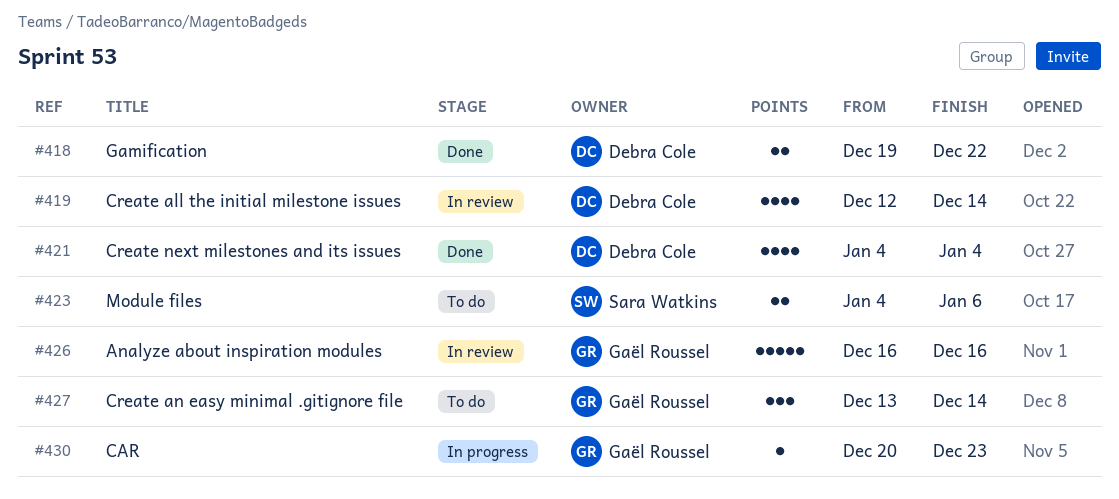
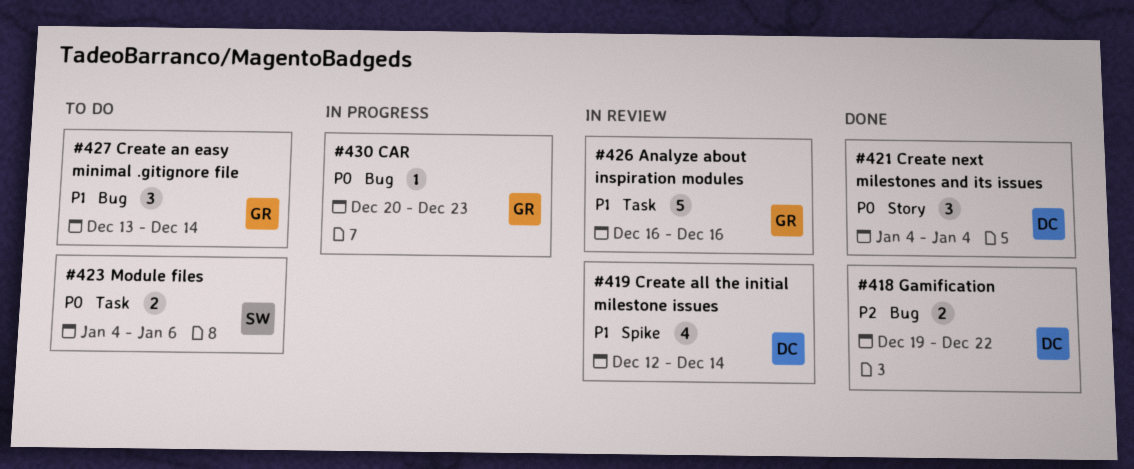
#421, estimate: 4 -> 3

